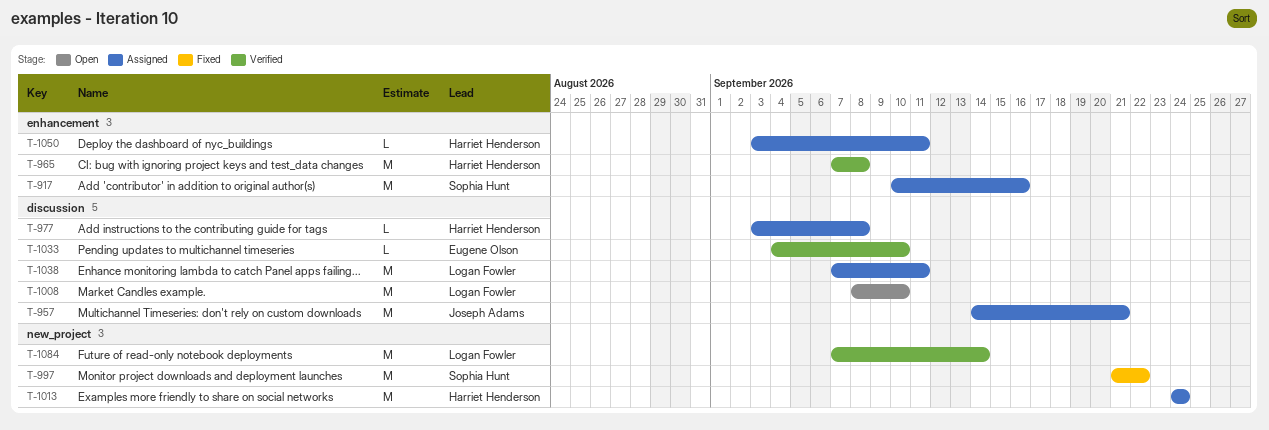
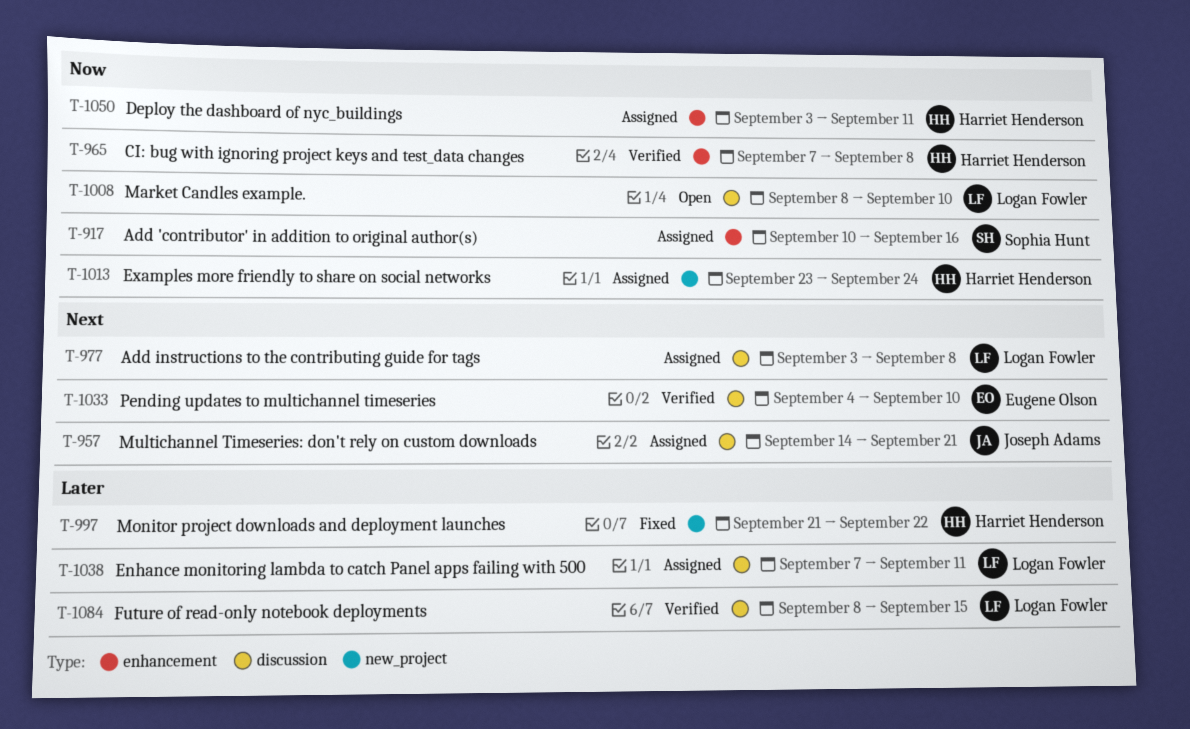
T-977, owner: Harriet Henderson -> Logan Fowler
T-997, owner: Sophia Hunt -> Harriet Henderson
T-1013, start: Sep 24 -> Sep 23
T-1084, label: new_project -> discussion
T-1084, start: Sep 7 -> Sep 8
T-1084, due: Sep 14 -> Sep 15

